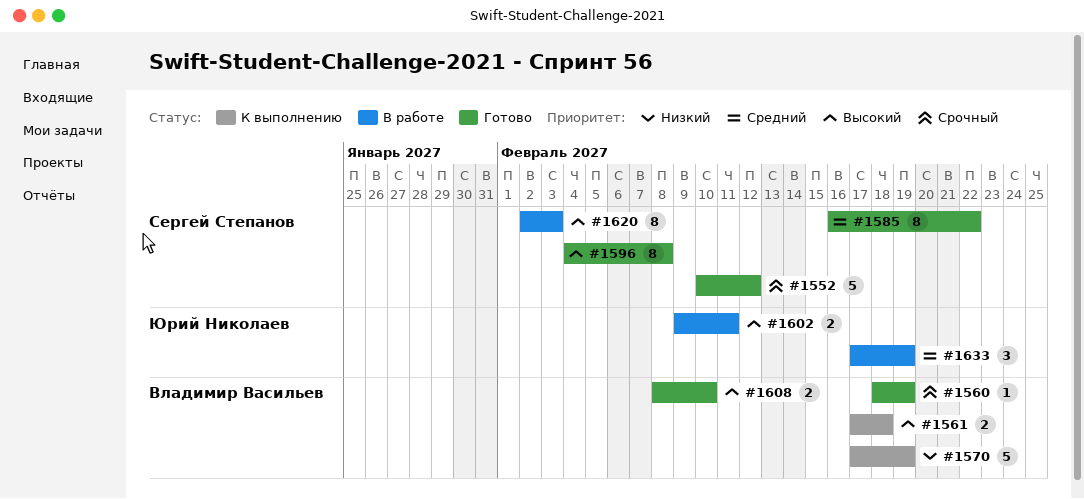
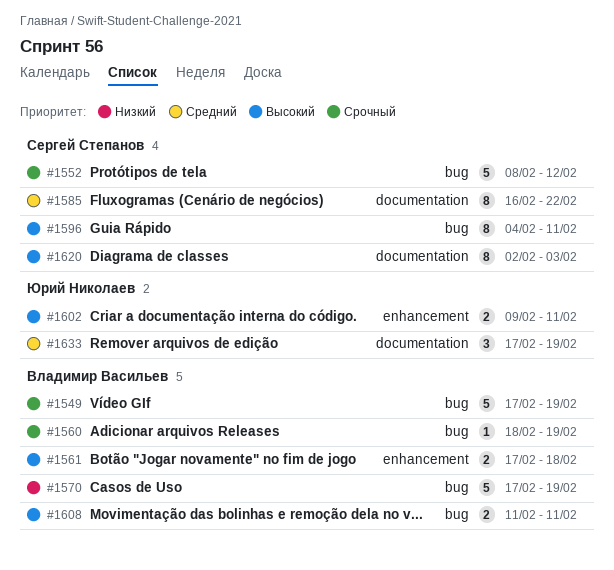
#1549: none -> present
#1552, start: Feb 10 -> Feb 8
#1596, due: Feb 8 -> Feb 11
#1608, start: Feb 8 -> Feb 11
#1608, due: Feb 10 -> Feb 11

